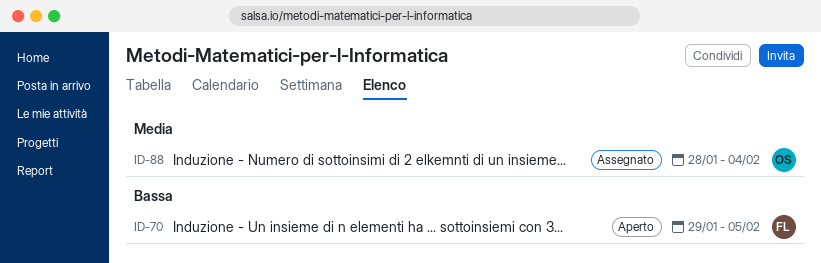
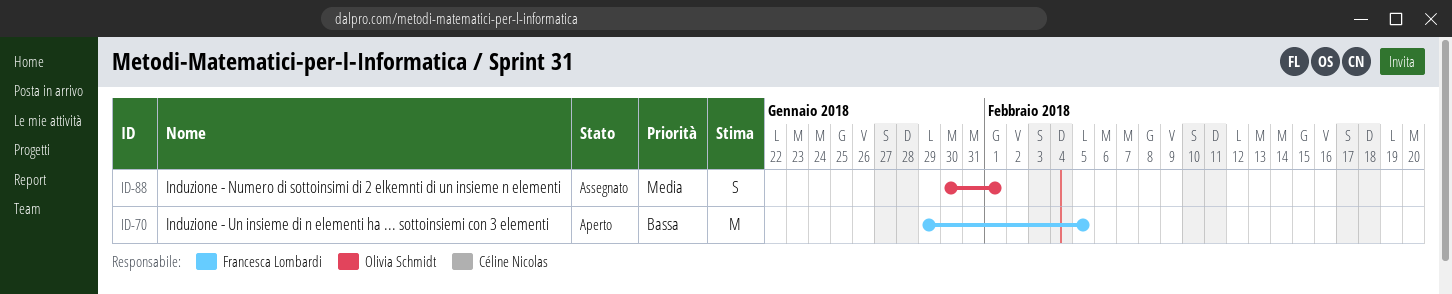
ID-88, start: Jan 28 -> Jan 30
ID-88, due: Feb 4 -> Feb 1

